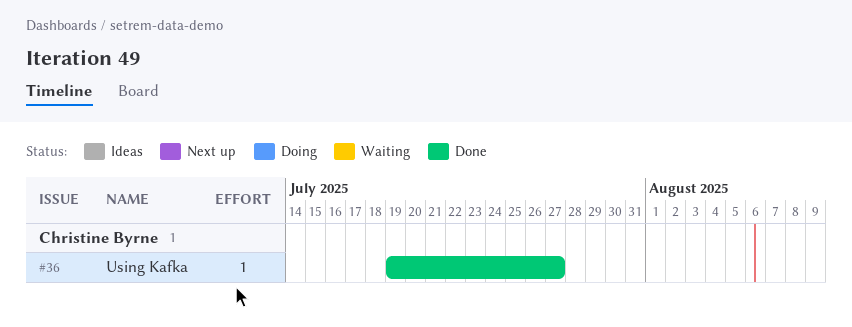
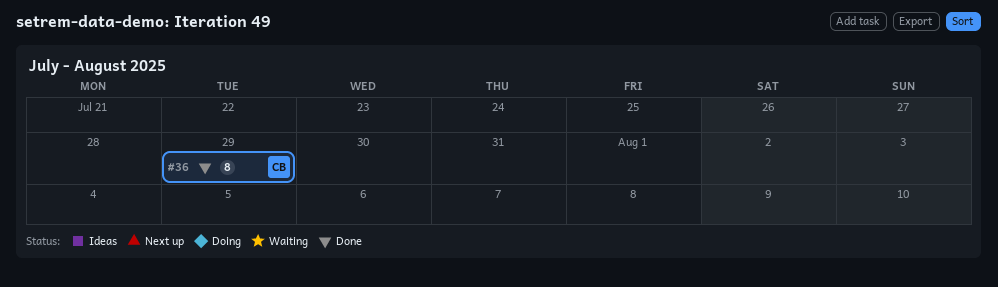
#36, estimate: 1 -> 8
#36, due: Jul 27 -> Jul 29

